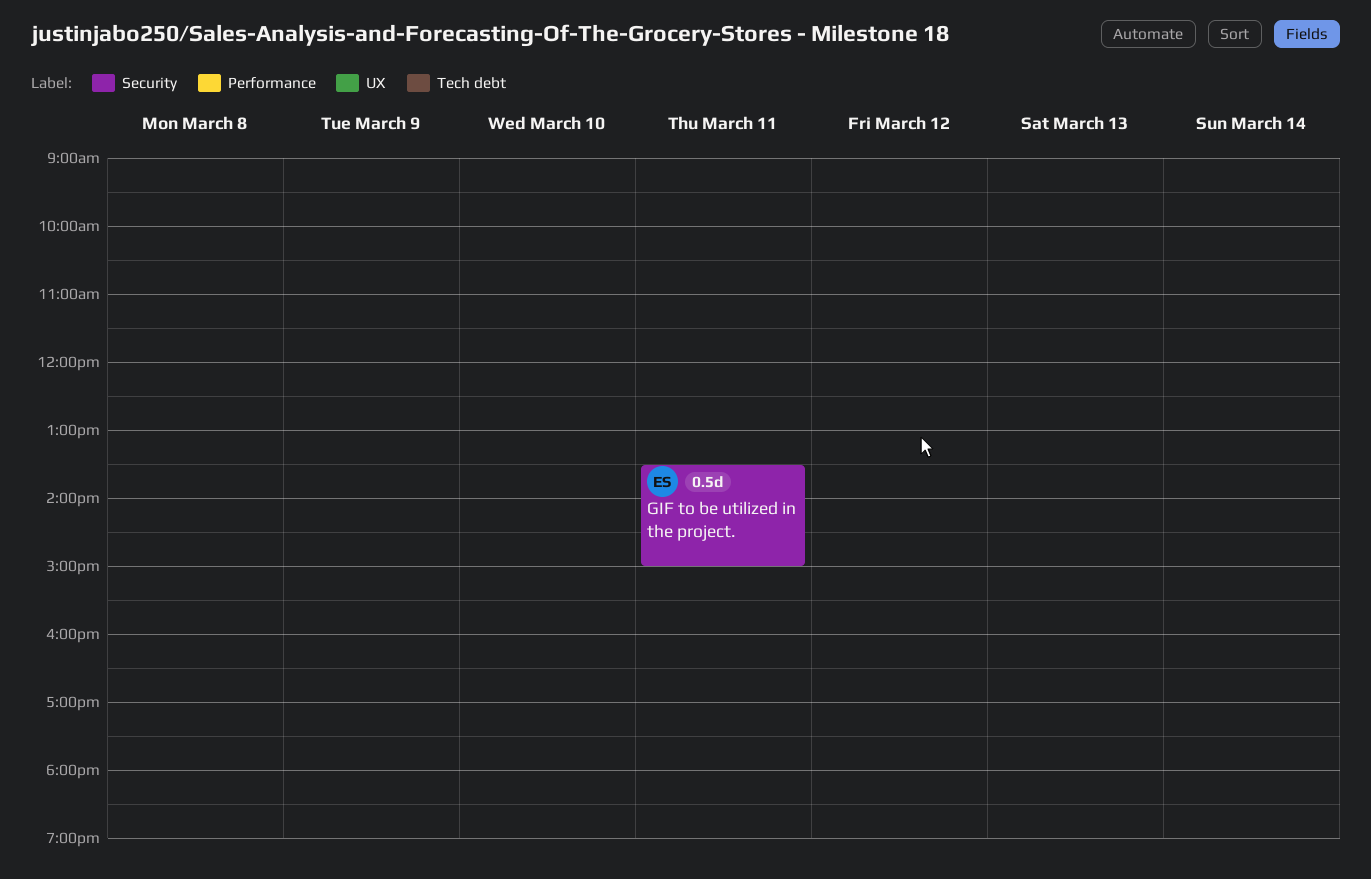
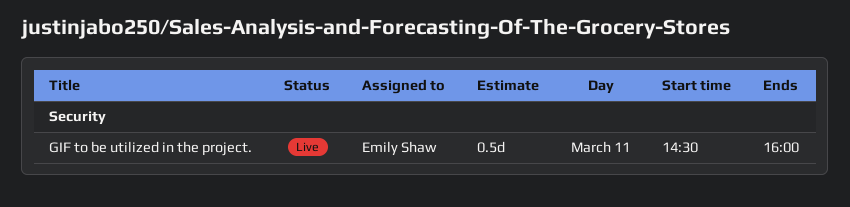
GIF to be utilized in the project., begins: 13:30 -> 14:30
GIF to be utilized in the project., ends: 15:00 -> 16:00

